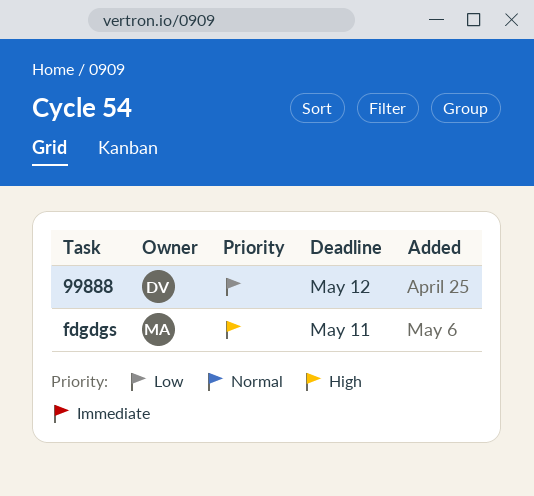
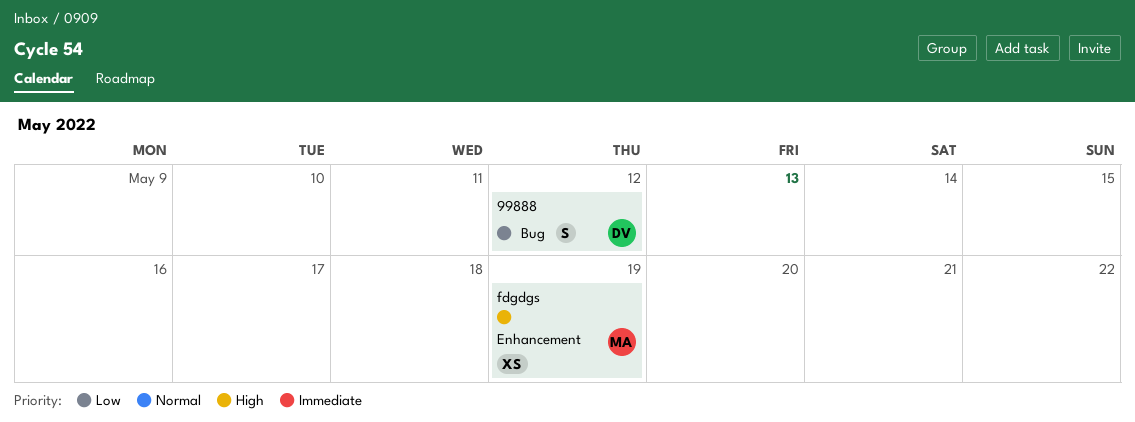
fdgdgs, due: May 11 -> May 19

